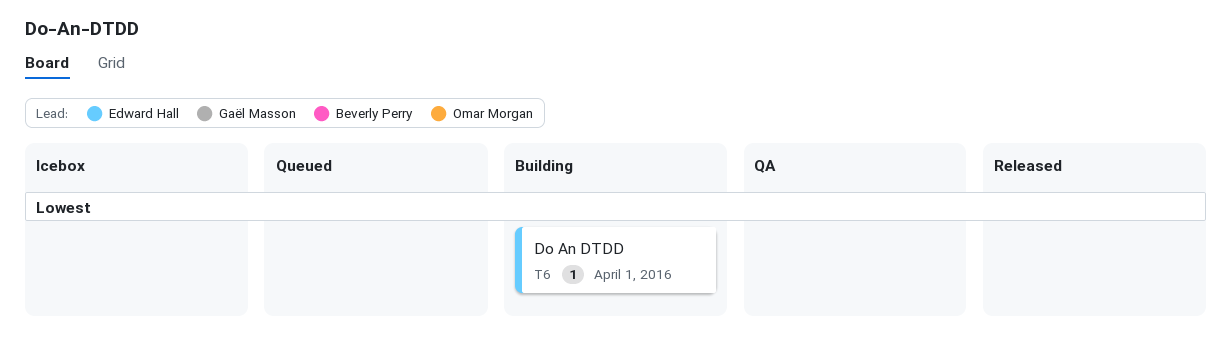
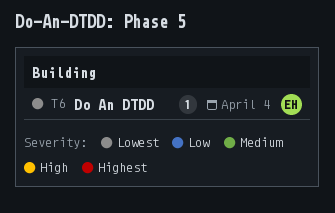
T6, due: Apr 1 -> Apr 4

